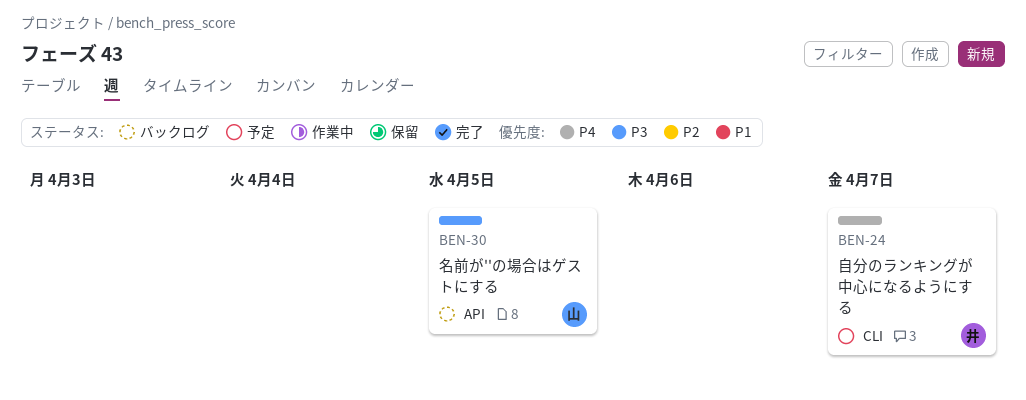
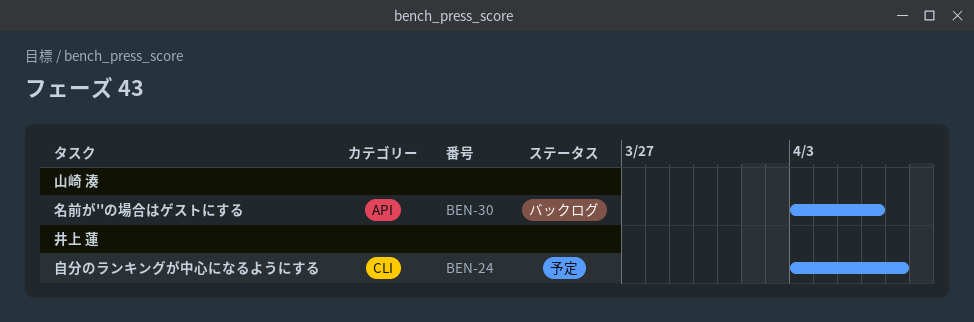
BEN-30, due: Apr 5 -> Apr 6

